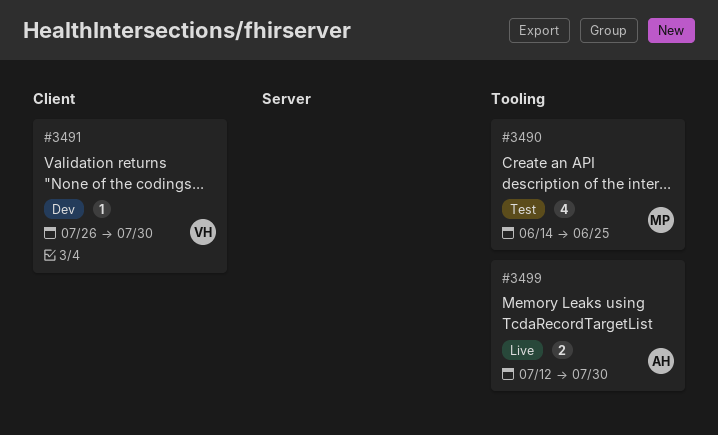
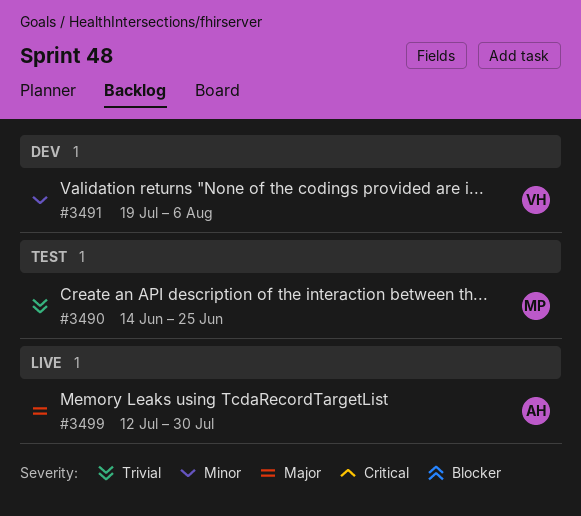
#3491, start: Jul 26 -> Jul 19
#3491, due: Jul 30 -> Aug 6

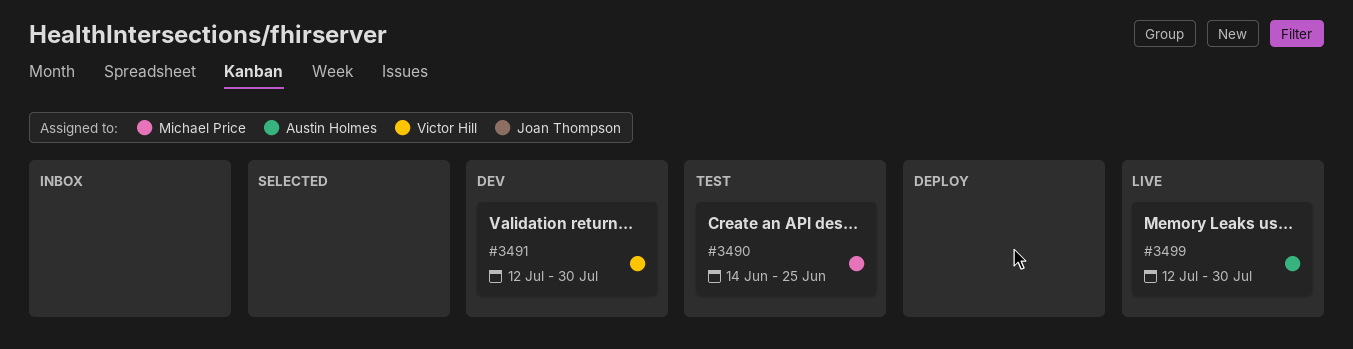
#3491, start: Jul 19 -> Jul 12
#3491, due: Aug 6 -> Jul 30

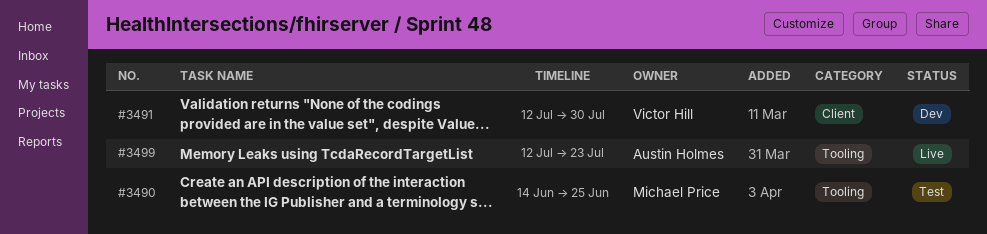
#3499, due: Jul 30 -> Jul 23

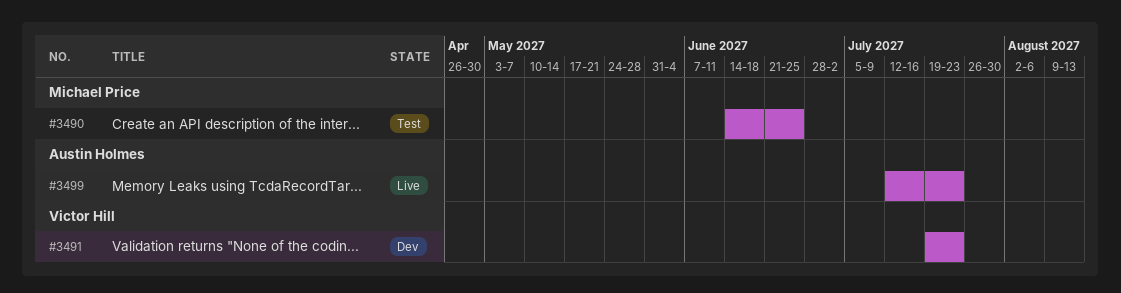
#3491, start: Jul 12 -> Jul 19
#3491, due: Jul 30 -> Jul 23

